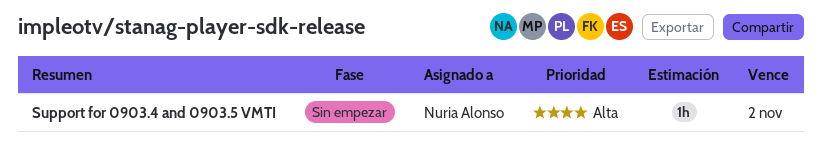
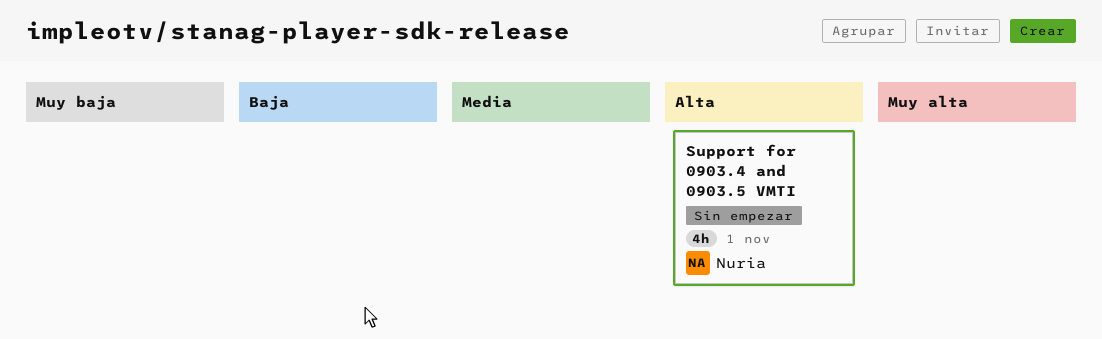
Support for 0903.4 and 0903.5 VMTI, estimate: 1h -> 4h
Support for 0903.4 and 0903.5 VMTI, due: Nov 2 -> Nov 1

